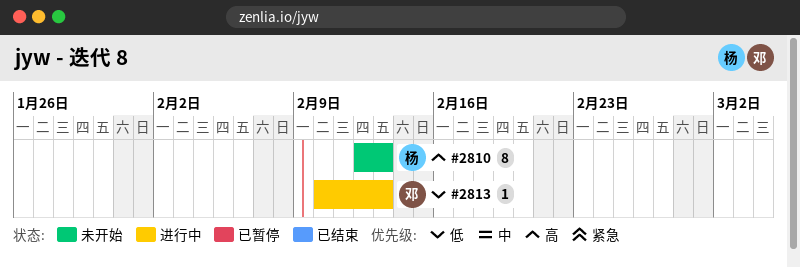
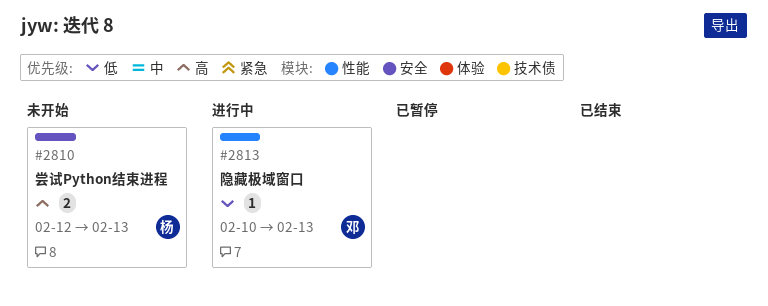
#2810, estimate: 8 -> 2

